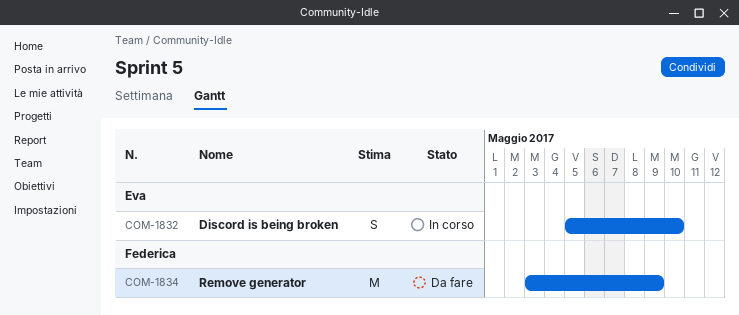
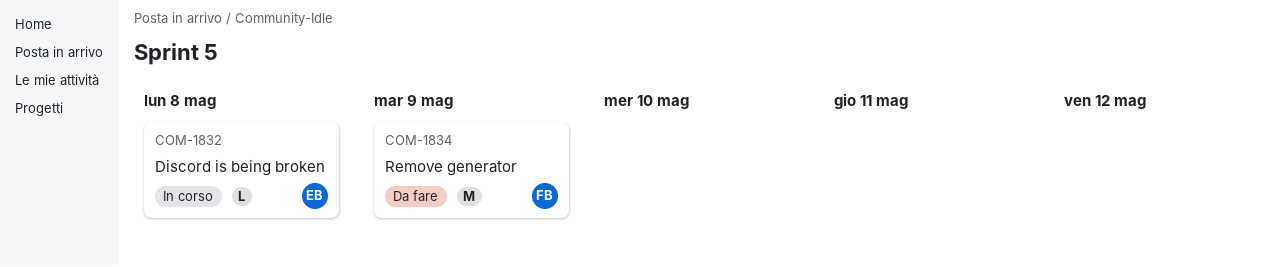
COM-1832, estimate: S -> L
COM-1832, due: May 10 -> May 8

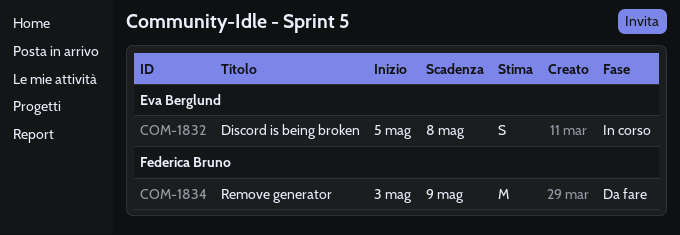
COM-1832, estimate: L -> S

